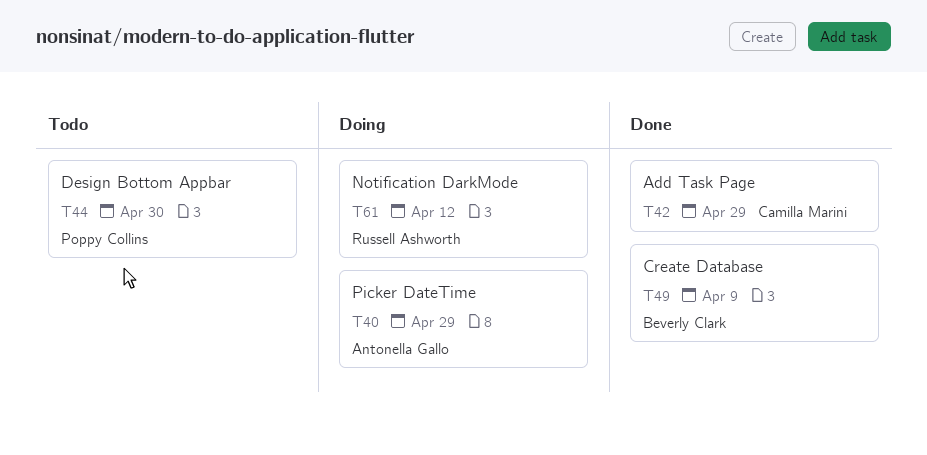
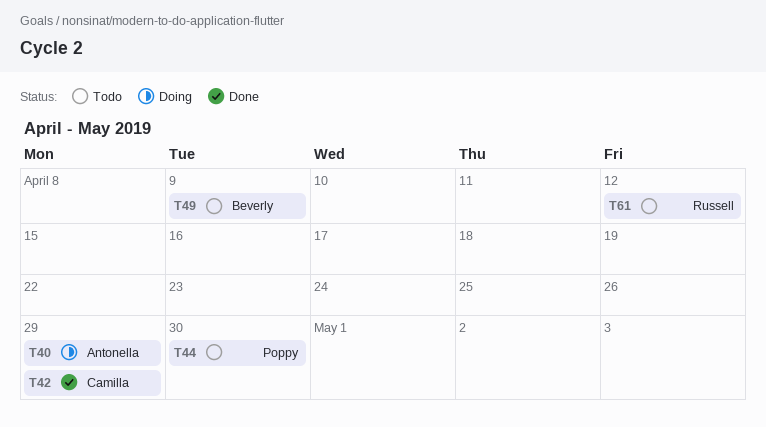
T49, status: Done -> Todo
T61, status: Doing -> Todo

